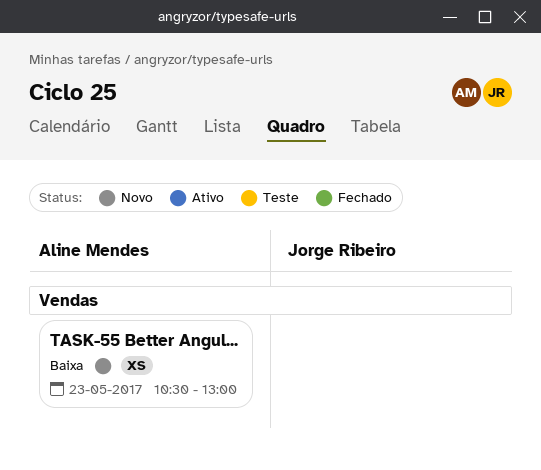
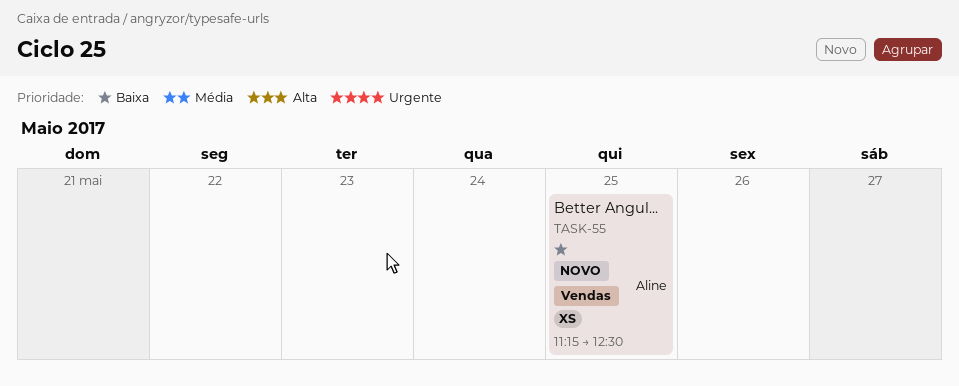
TASK-55, day: May 23 -> May 25
TASK-55, begins: 10:30 -> 11:15
TASK-55, ends: 13:00 -> 12:30

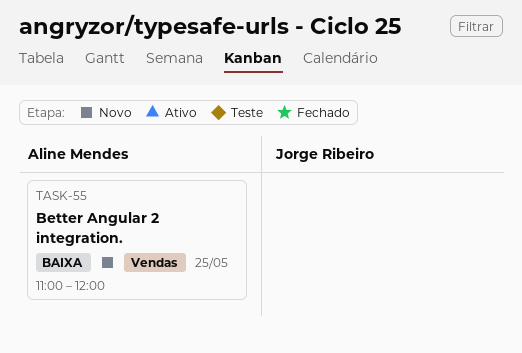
TASK-55, begins: 11:15 -> 11:00
TASK-55, ends: 12:30 -> 12:00

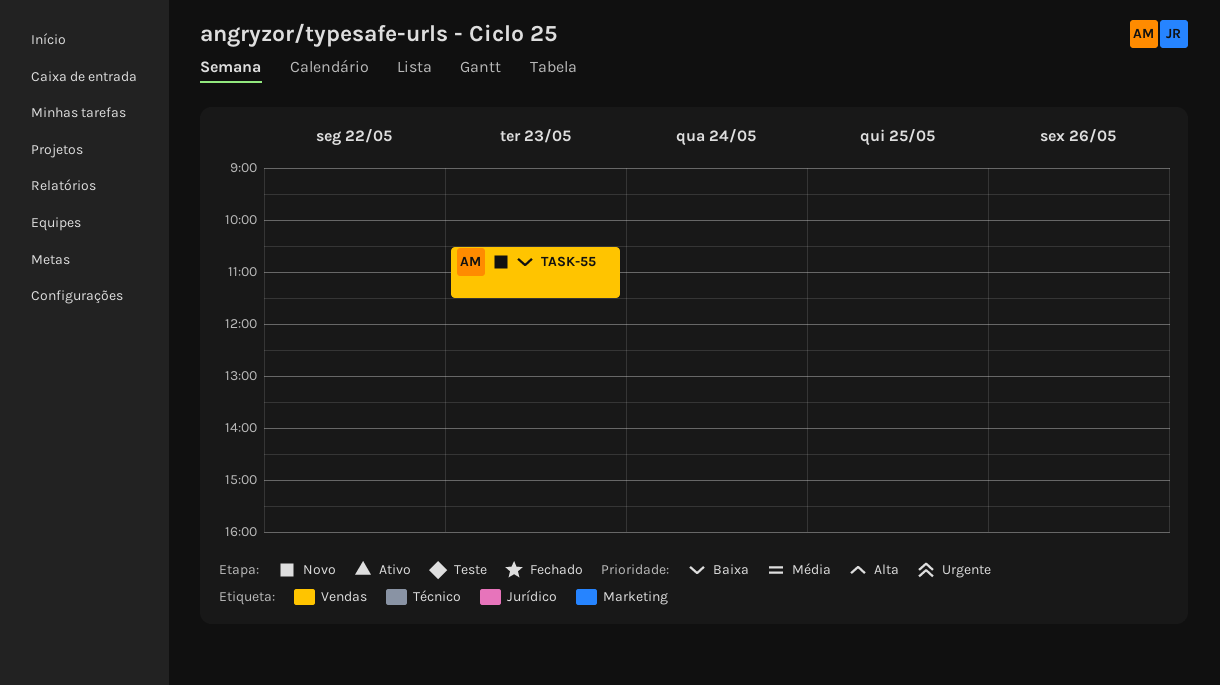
TASK-55, day: May 25 -> May 23
TASK-55, begins: 11:00 -> 10:30
TASK-55, ends: 12:00 -> 11:30

